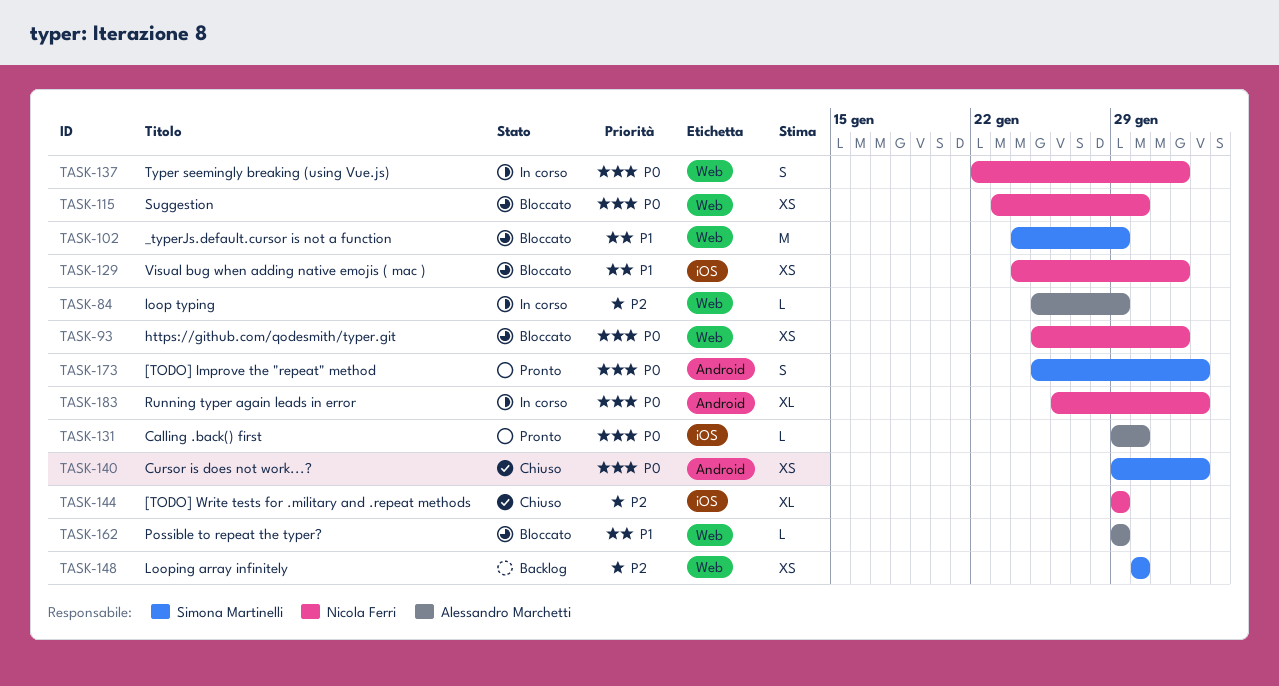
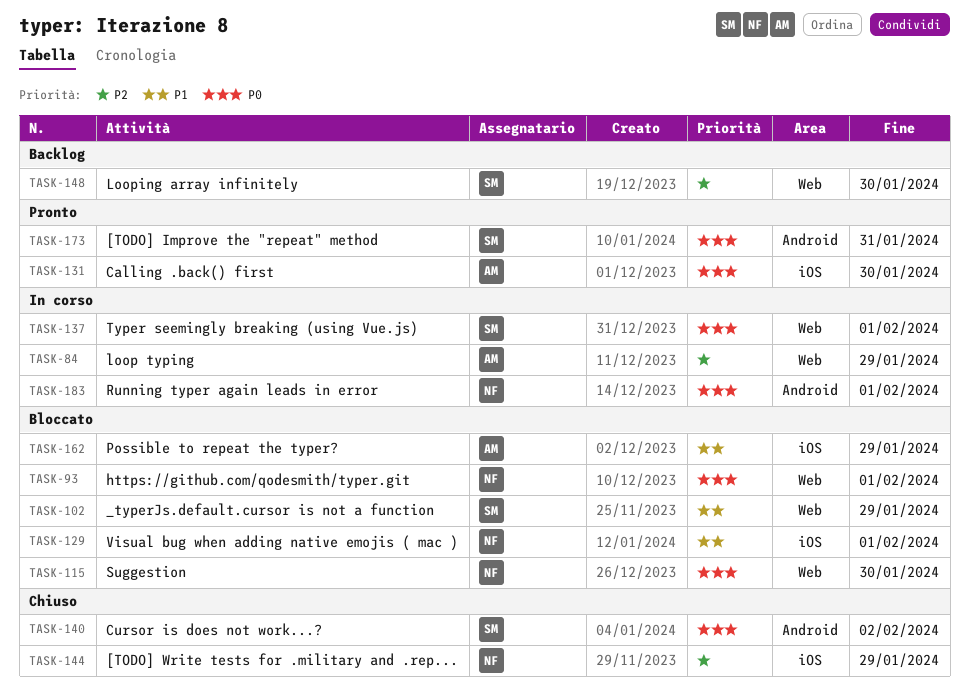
TASK-137, owner: Nicola Ferri -> Simona Martinelli
TASK-162, label: Web -> iOS
TASK-173, due: Feb 2 -> Jan 31
TASK-183, due: Feb 2 -> Feb 1

